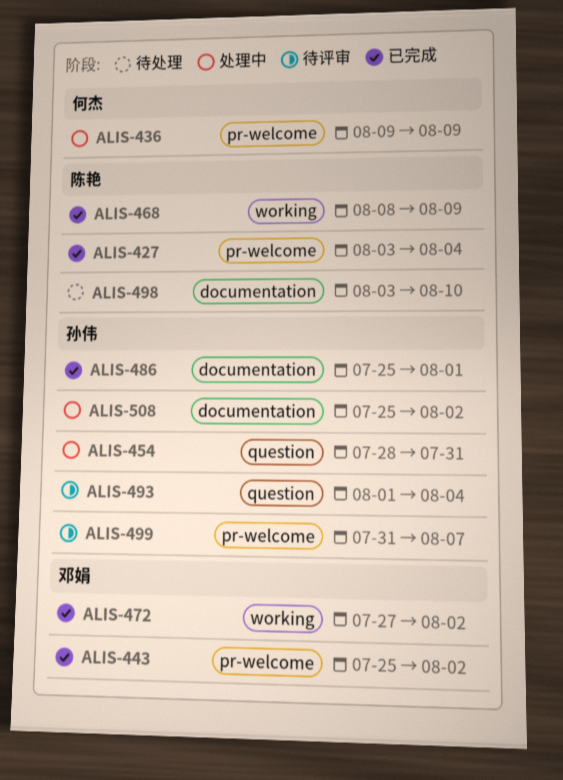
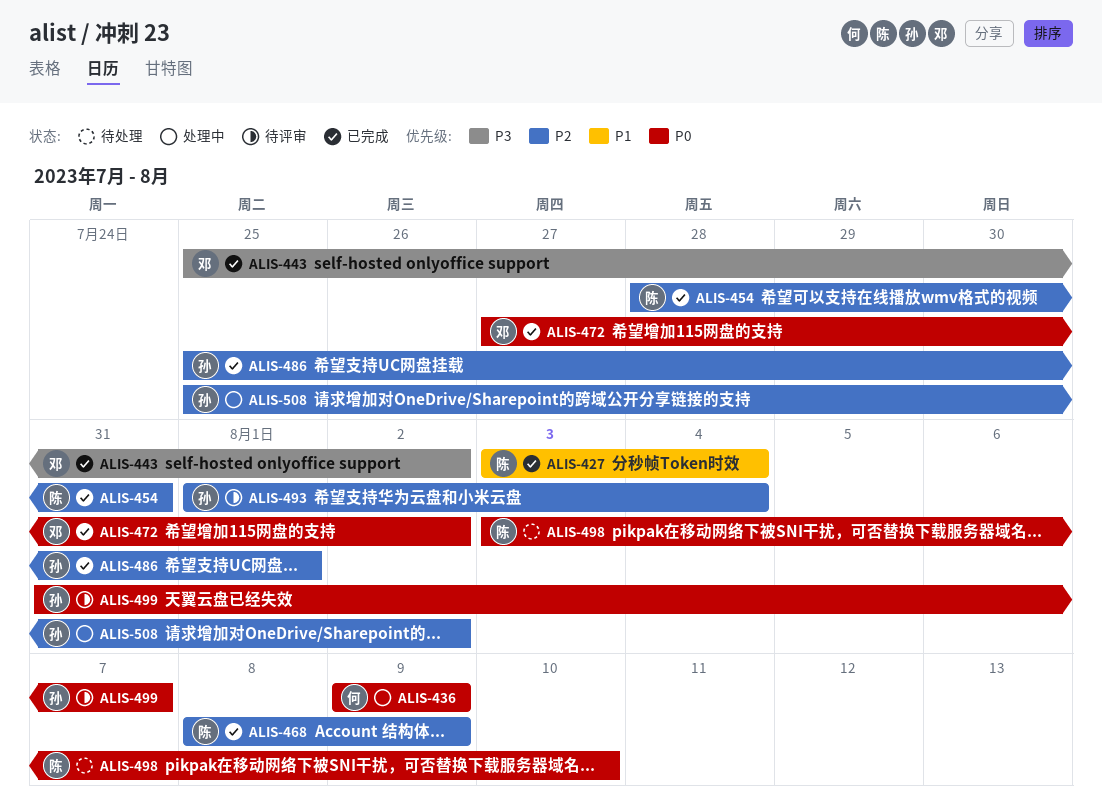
ALIS-454, status: 处理中 -> 已完成
ALIS-454, owner: 孙伟 -> 陈艳

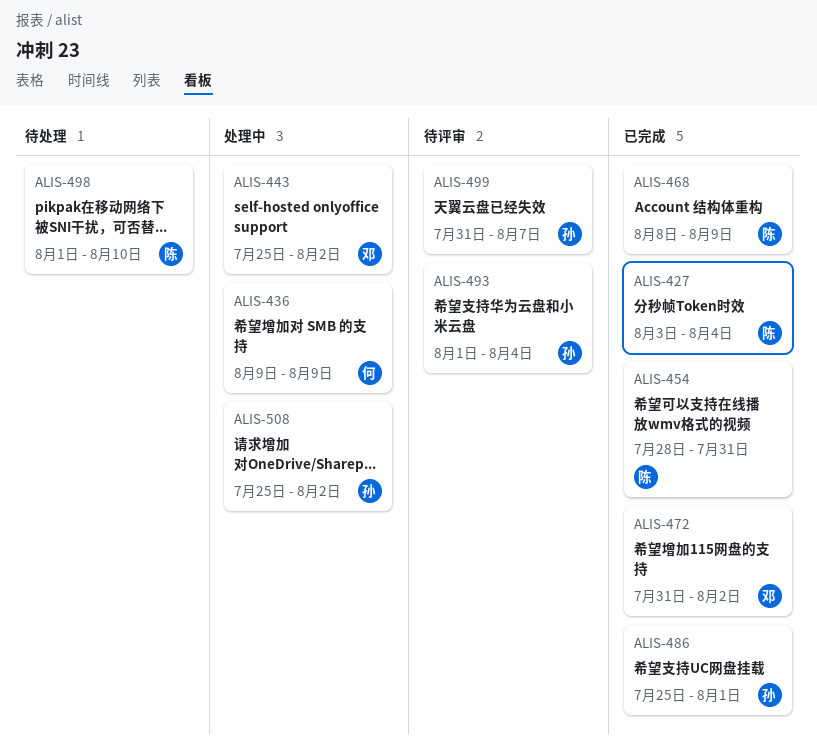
ALIS-443, status: 已完成 -> 处理中
ALIS-472, start: Jul 27 -> Jul 31
ALIS-498, start: Aug 3 -> Aug 1

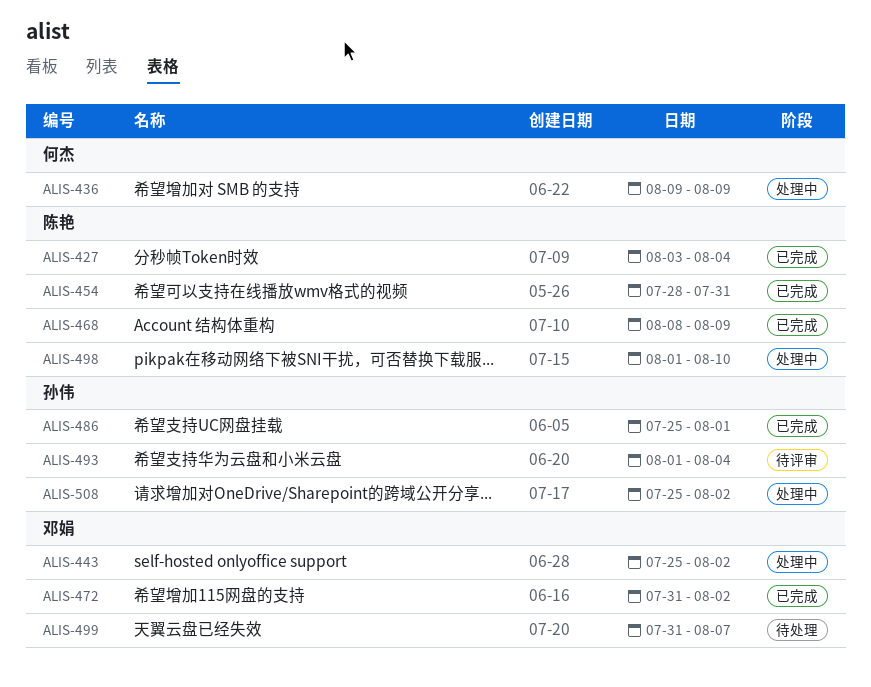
ALIS-498, status: 待处理 -> 处理中
ALIS-499, status: 待评审 -> 待处理
ALIS-499, owner: 孙伟 -> 邓娟

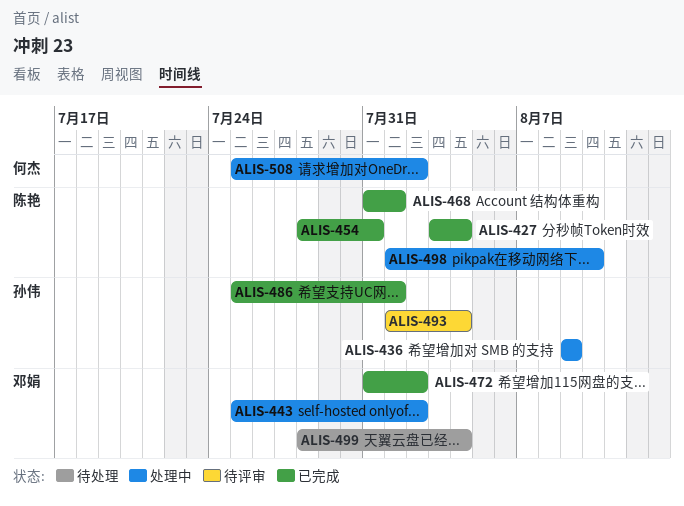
ALIS-436, owner: 何杰 -> 孙伟
ALIS-468, start: Aug 8 -> Jul 31
ALIS-468, due: Aug 9 -> Aug 1
ALIS-499, start: Jul 31 -> Jul 28
ALIS-499, due: Aug 7 -> Aug 4
ALIS-508, owner: 孙伟 -> 何杰

